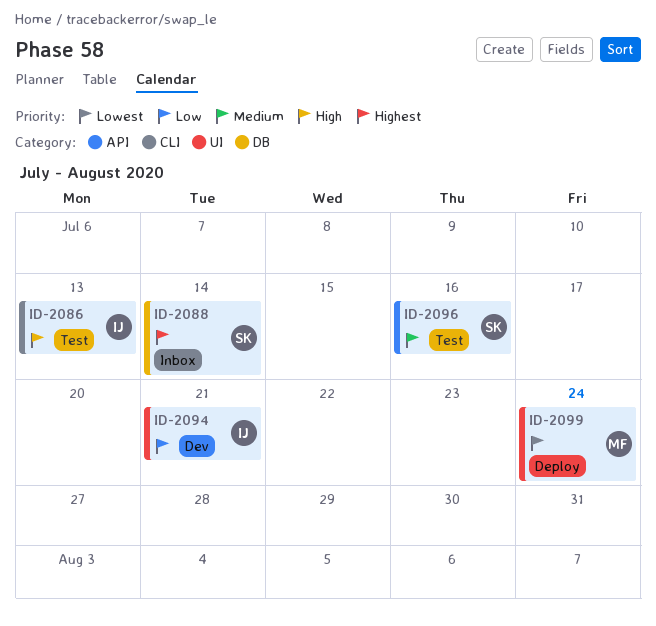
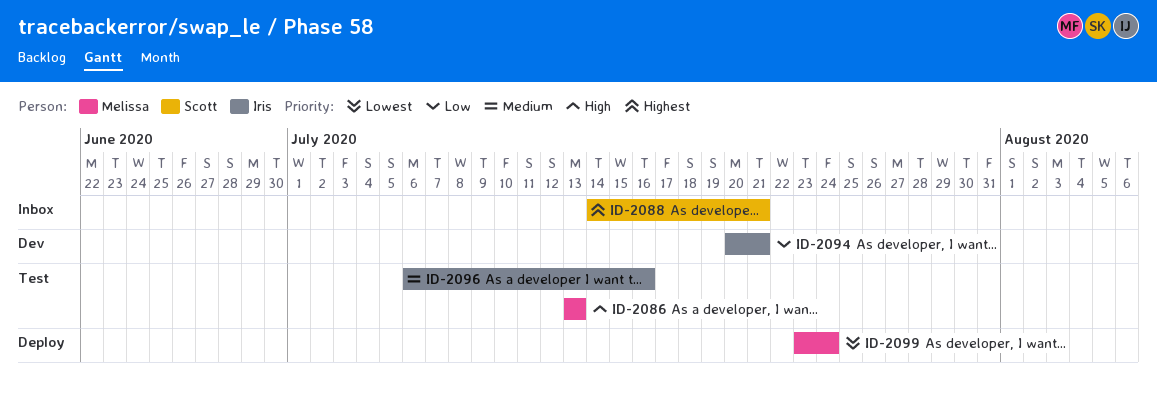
ID-2086, owner: Iris -> Melissa
ID-2088, due: Jul 14 -> Jul 21
ID-2096, owner: Scott -> Iris

